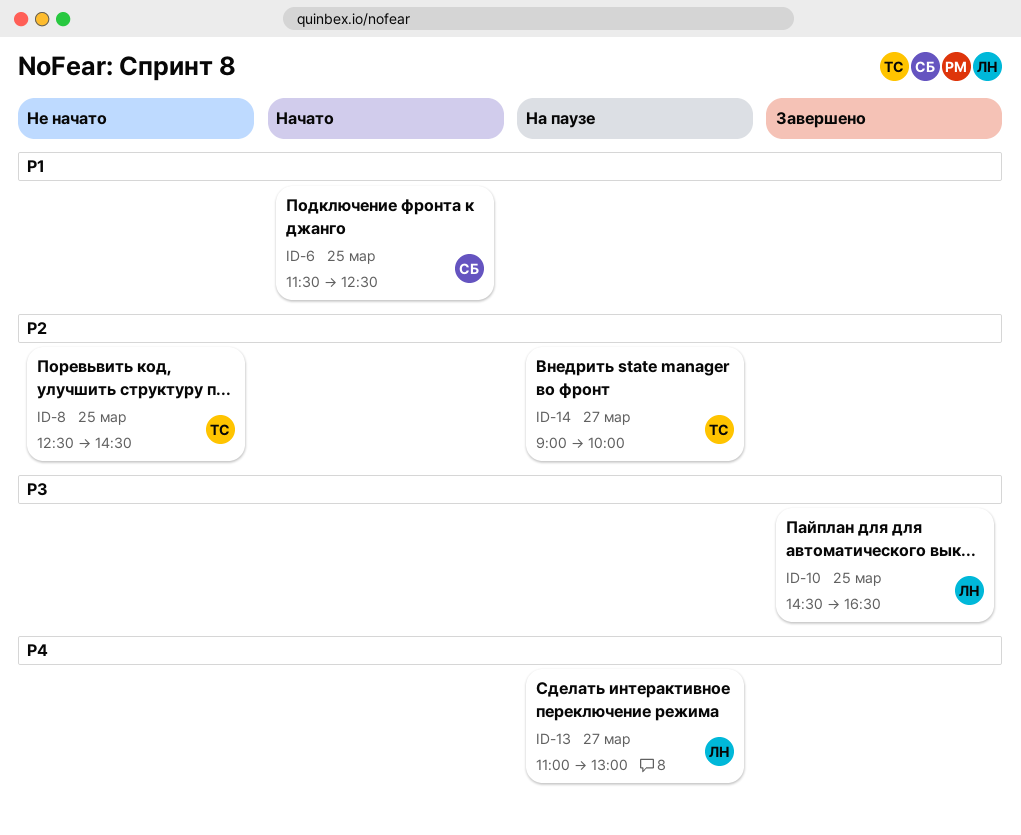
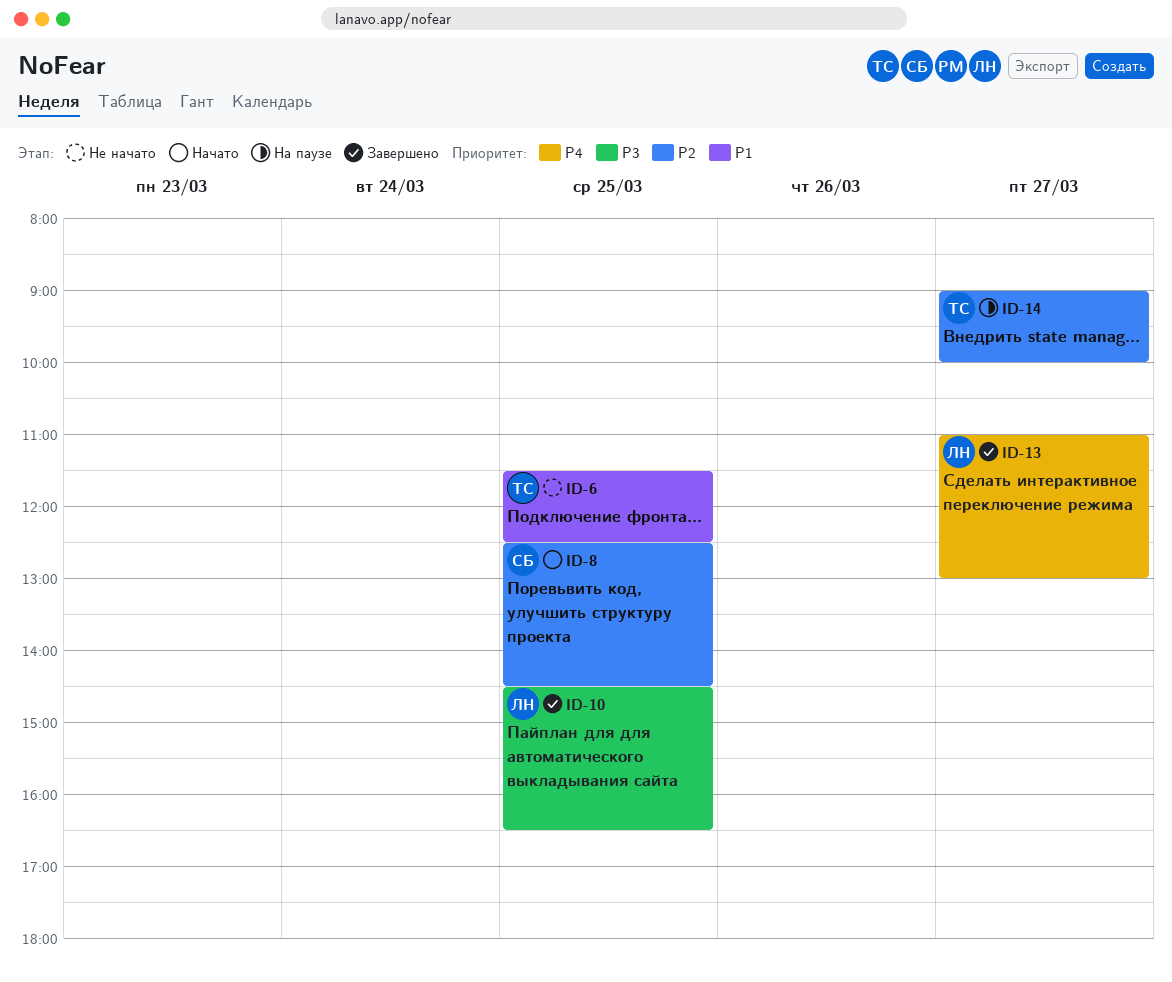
ID-6, status: Начато -> Не начато
ID-6, owner: СБ -> ТС
ID-8, status: Не начато -> Начато
ID-8, owner: ТС -> СБ
ID-13, status: На паузе -> Завершено

